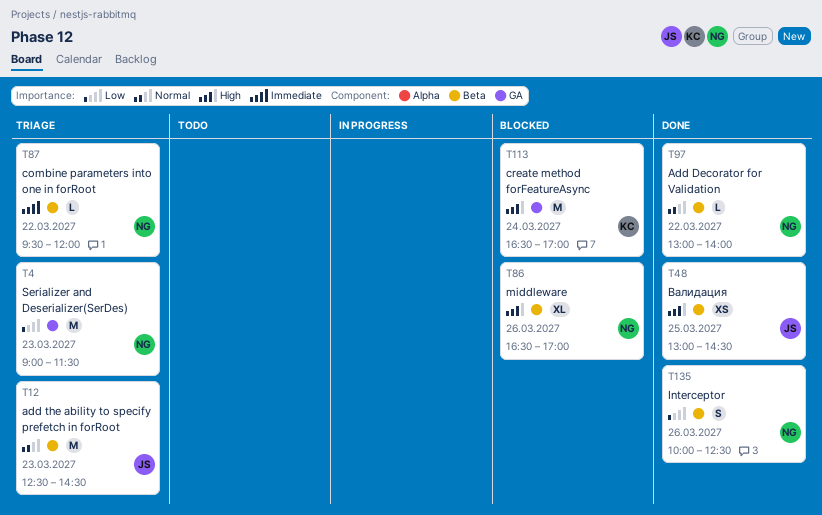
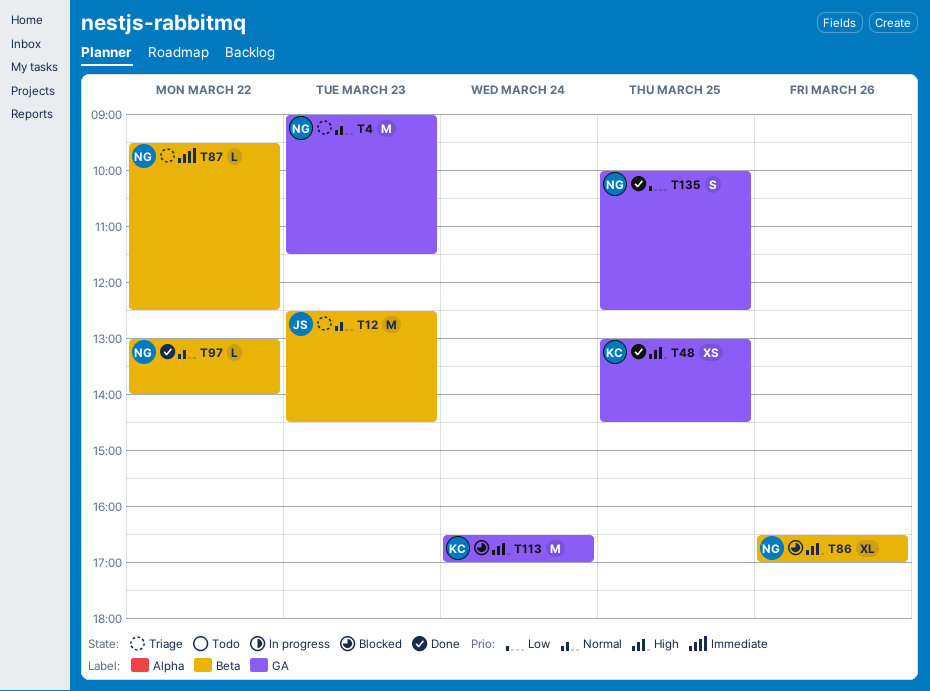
T4, priority: Low -> Normal
T48, owner: JS -> KC
T48, label: Beta -> GA
T87, ends: 12:00 -> 12:30
T135, label: Beta -> GA
T135, day: Mar 26 -> Mar 25

